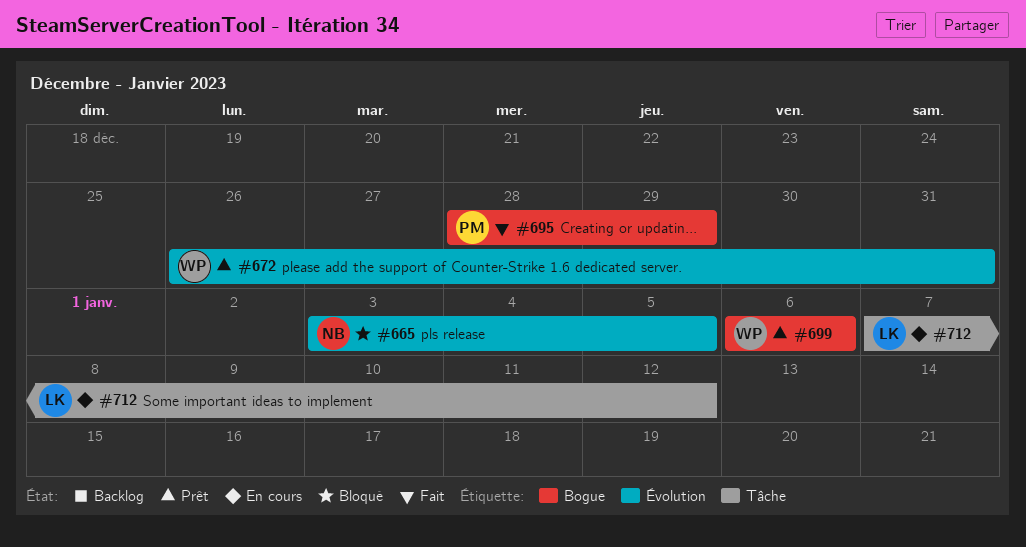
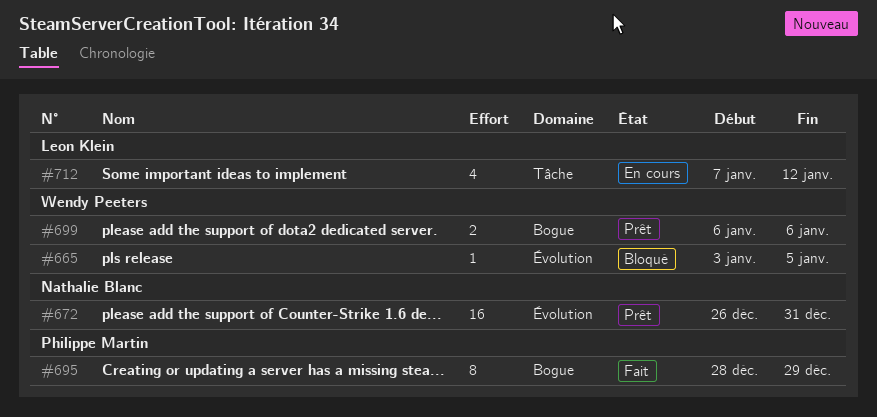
#665, owner: Nathalie Blanc -> Wendy Peeters
#672, owner: Wendy Peeters -> Nathalie Blanc

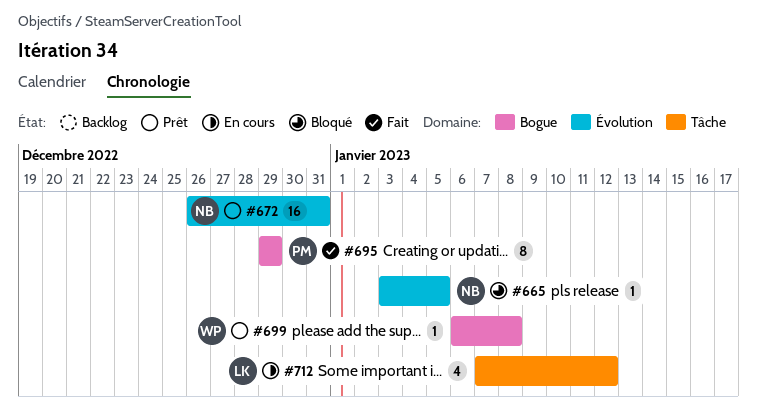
#665, owner: Wendy Peeters -> Nathalie Blanc
#695, start: Dec 28 -> Dec 29
#699, estimate: 2 -> 1
#699, due: Jan 6 -> Jan 8

